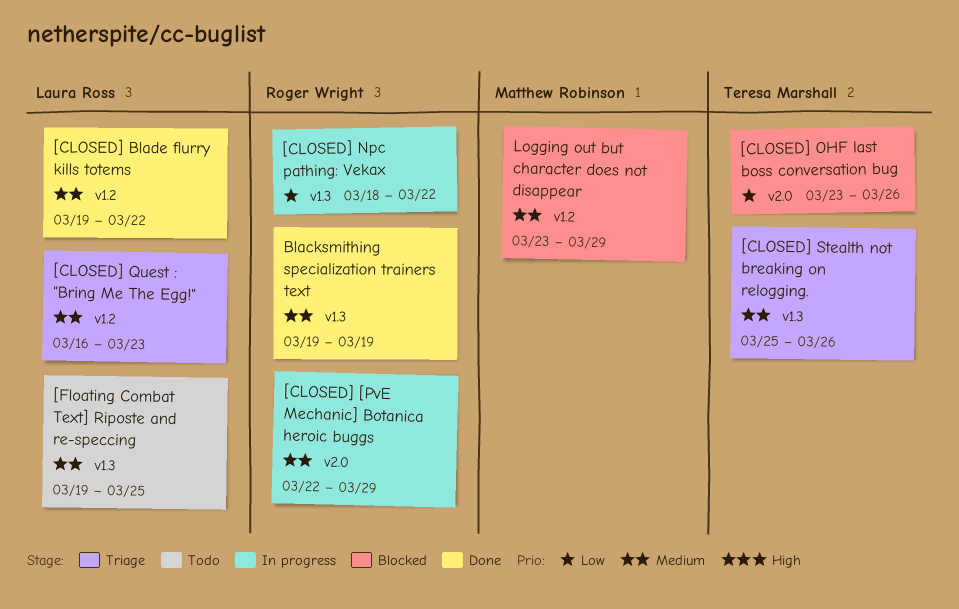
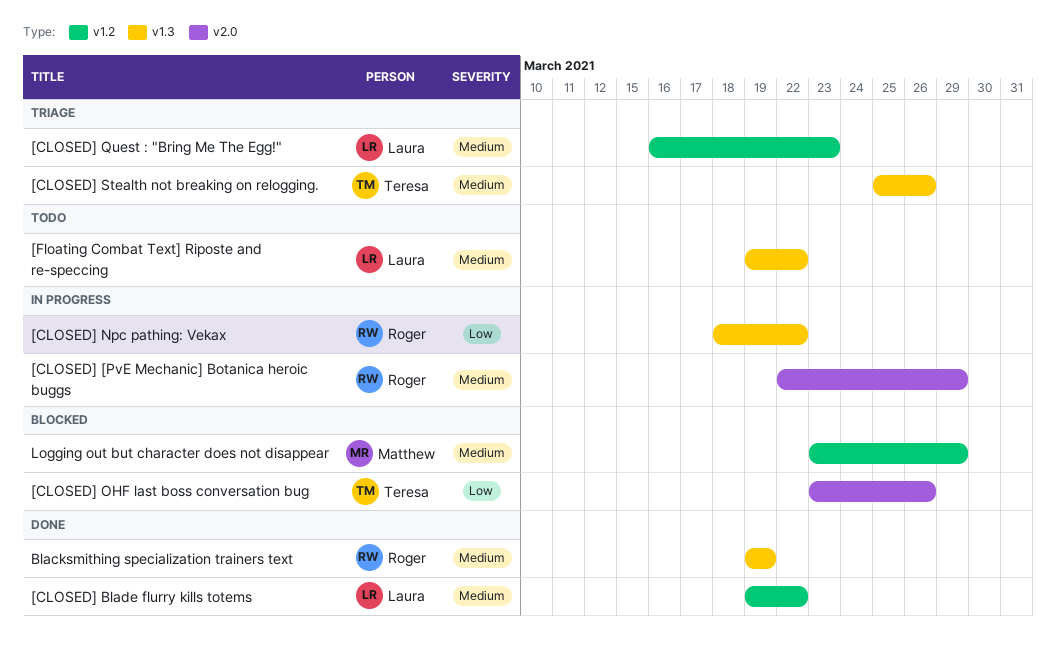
[Floating Combat Text] Riposte and re-speccing, due: Mar 25 -> Mar 22

